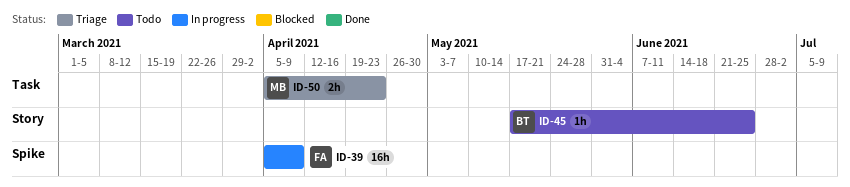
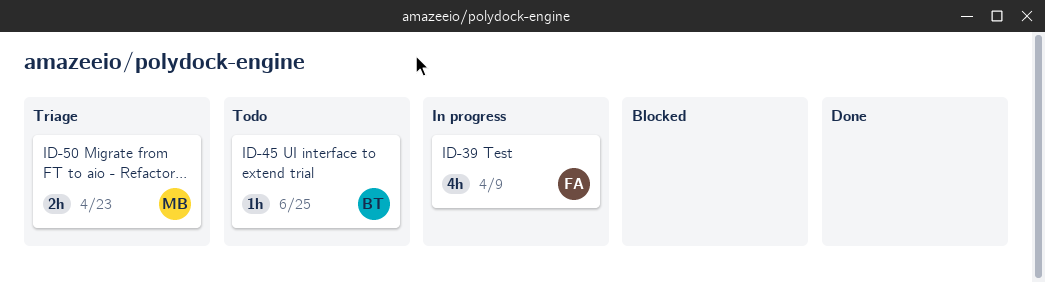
ID-39, estimate: 16h -> 4h

